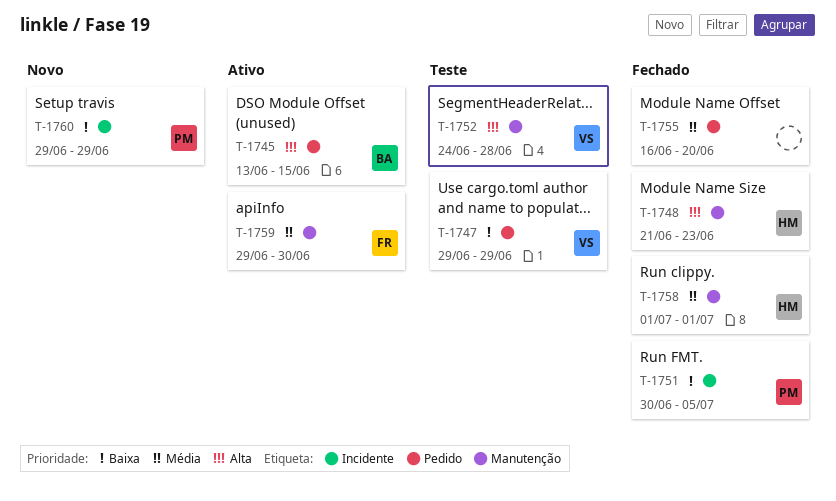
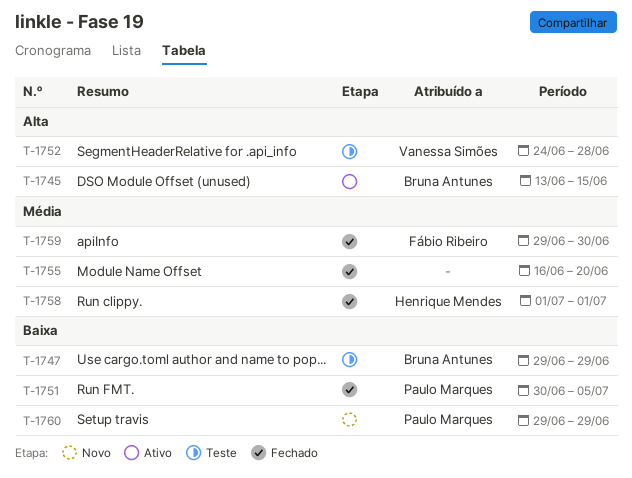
T-1747, owner: Vanessa Simões -> Bruna Antunes
T-1748: present -> none
T-1759, status: Ativo -> Fechado

